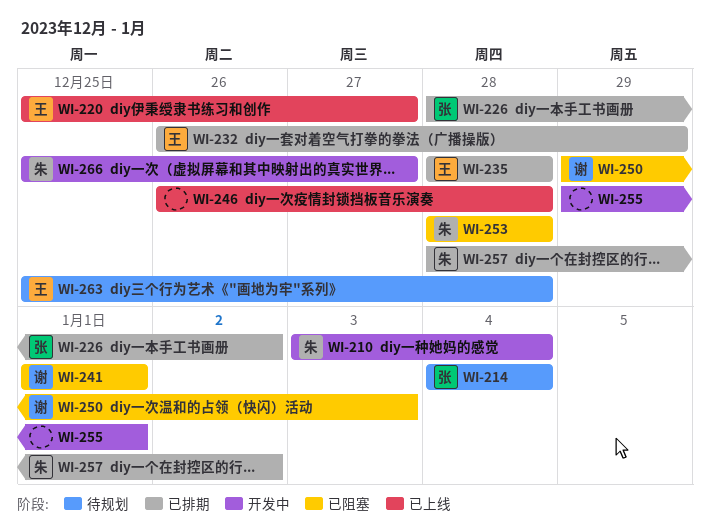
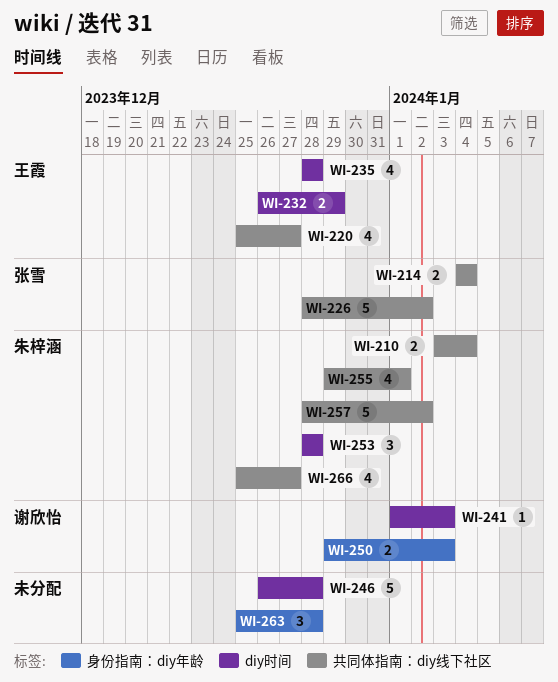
WI-241, due: Jan 1 -> Jan 3
WI-255, owner: none -> 朱梓涵
WI-263, owner: 王霞 -> none

